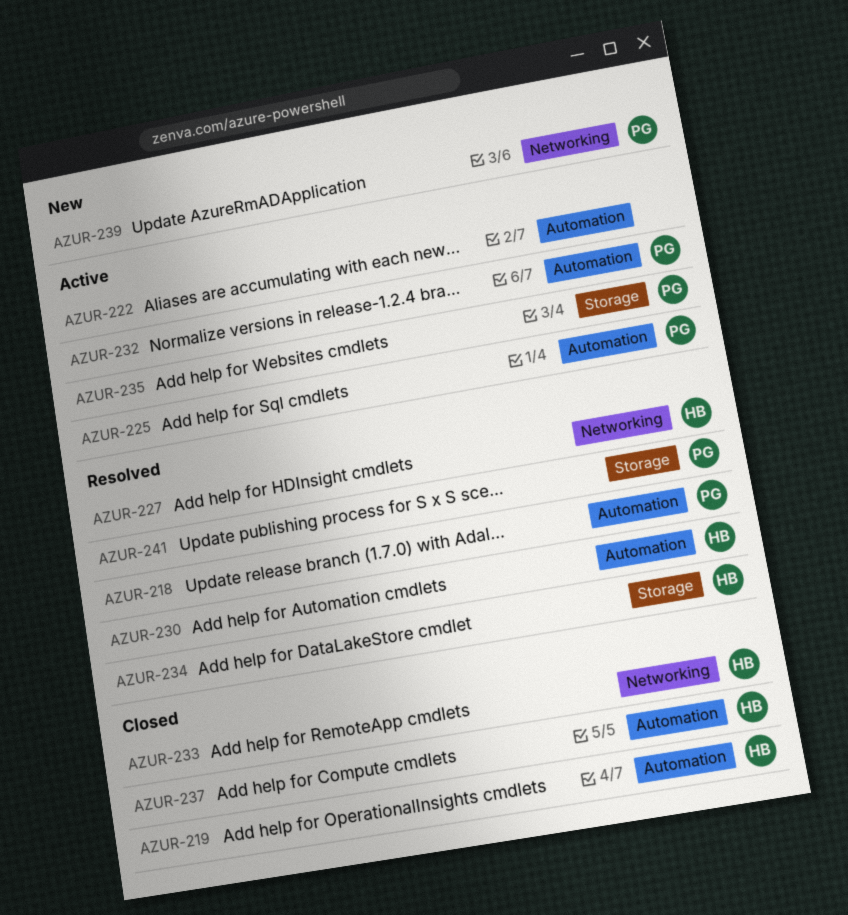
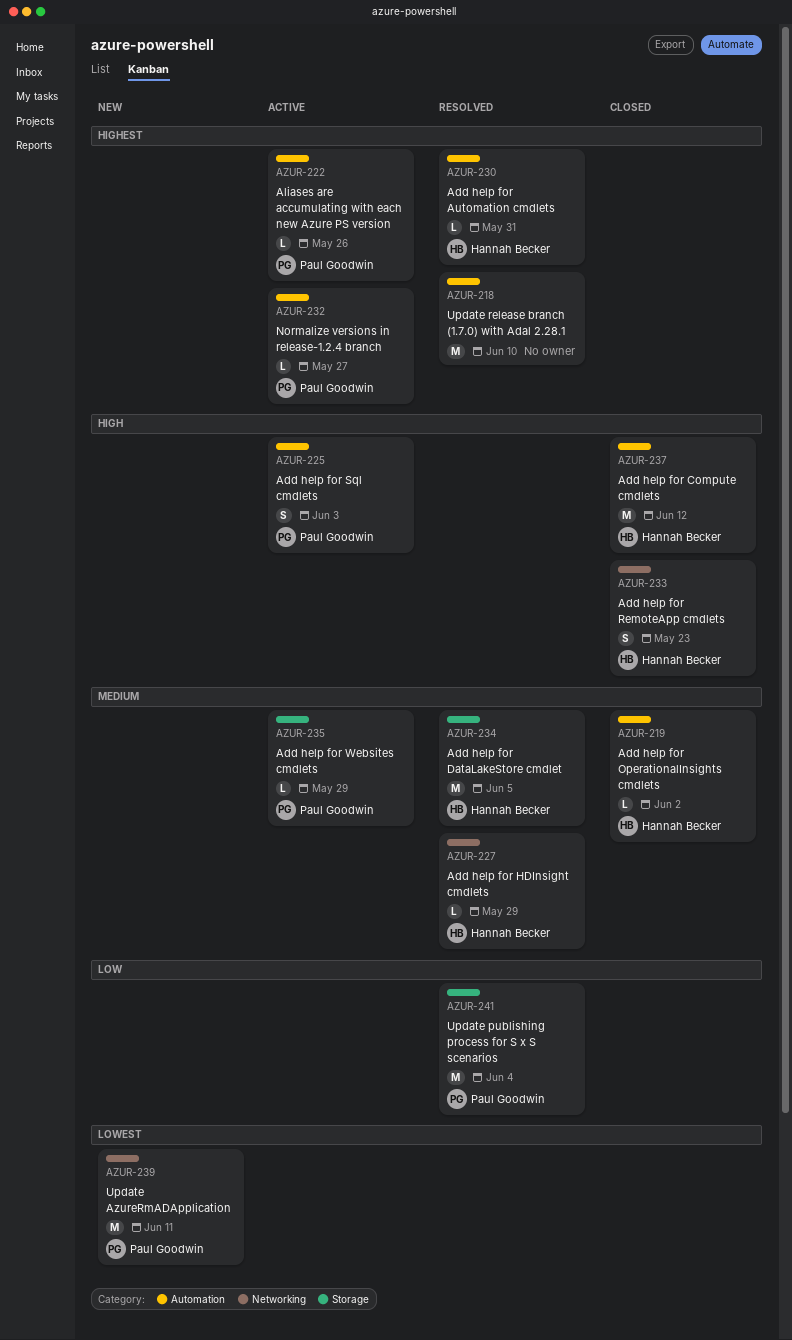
AZUR-218, owner: Paul Goodwin -> none
AZUR-222, owner: none -> Paul Goodwin

